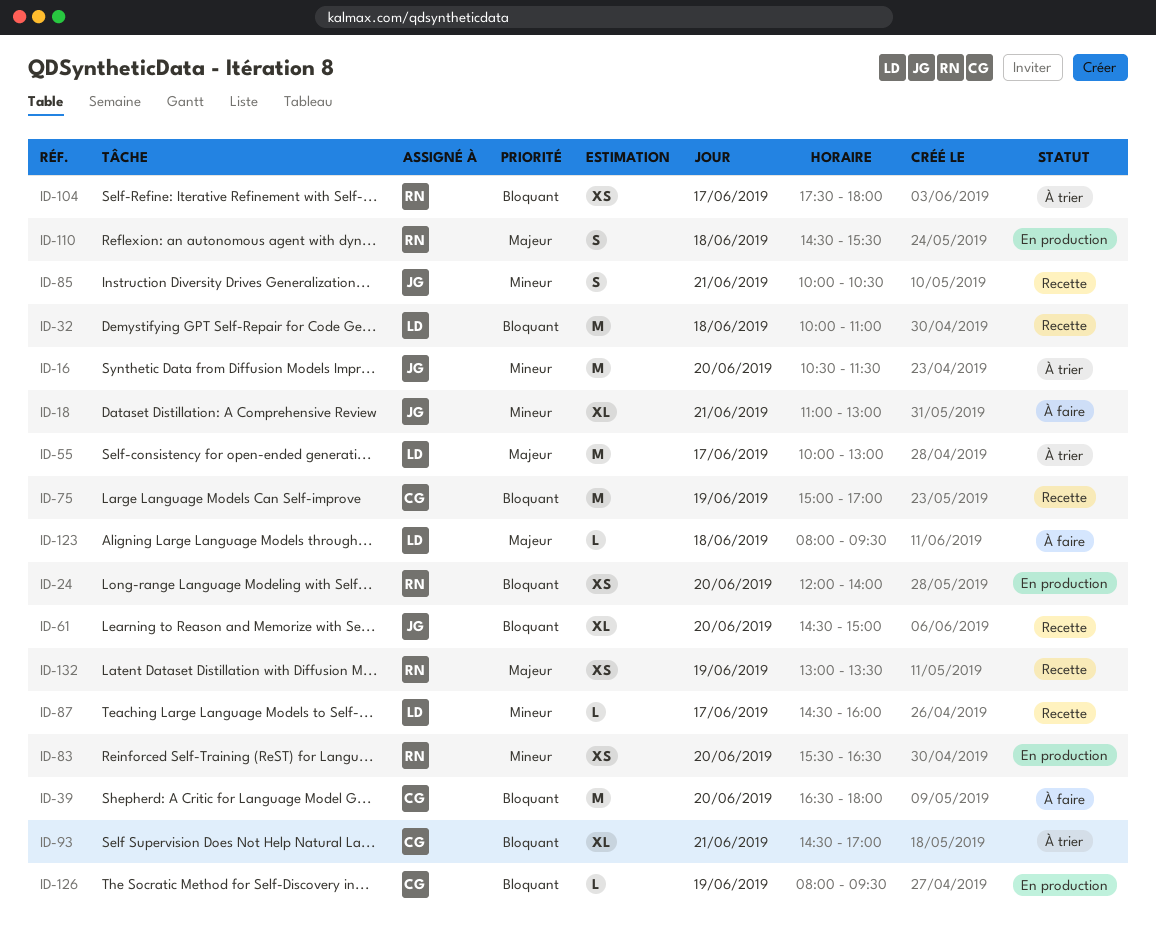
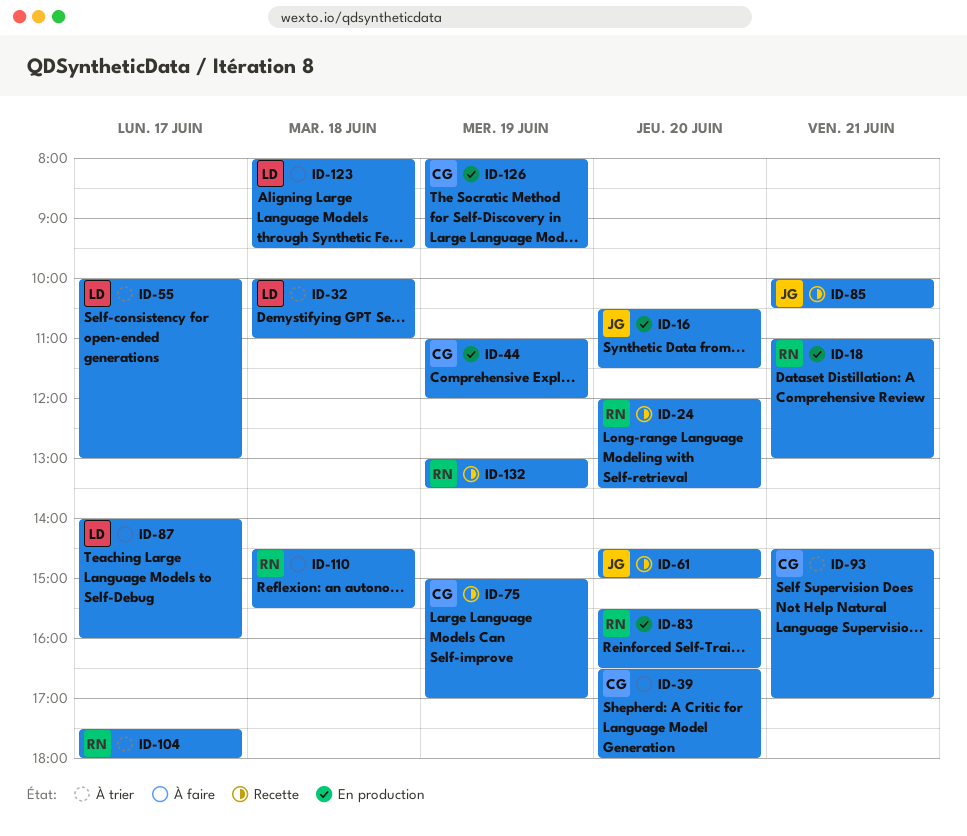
ID-16, status: À trier -> En production
ID-18, status: À faire -> En production
ID-18, owner: JG -> RN
ID-24, status: En production -> Recette
ID-24, ends: 14:00 -> 13:30
ID-32, status: Recette -> À trier
ID-44: none -> present
ID-87, status: Recette -> À faire
ID-87, begins: 14:30 -> 14:00
ID-110, status: En production -> À faire

